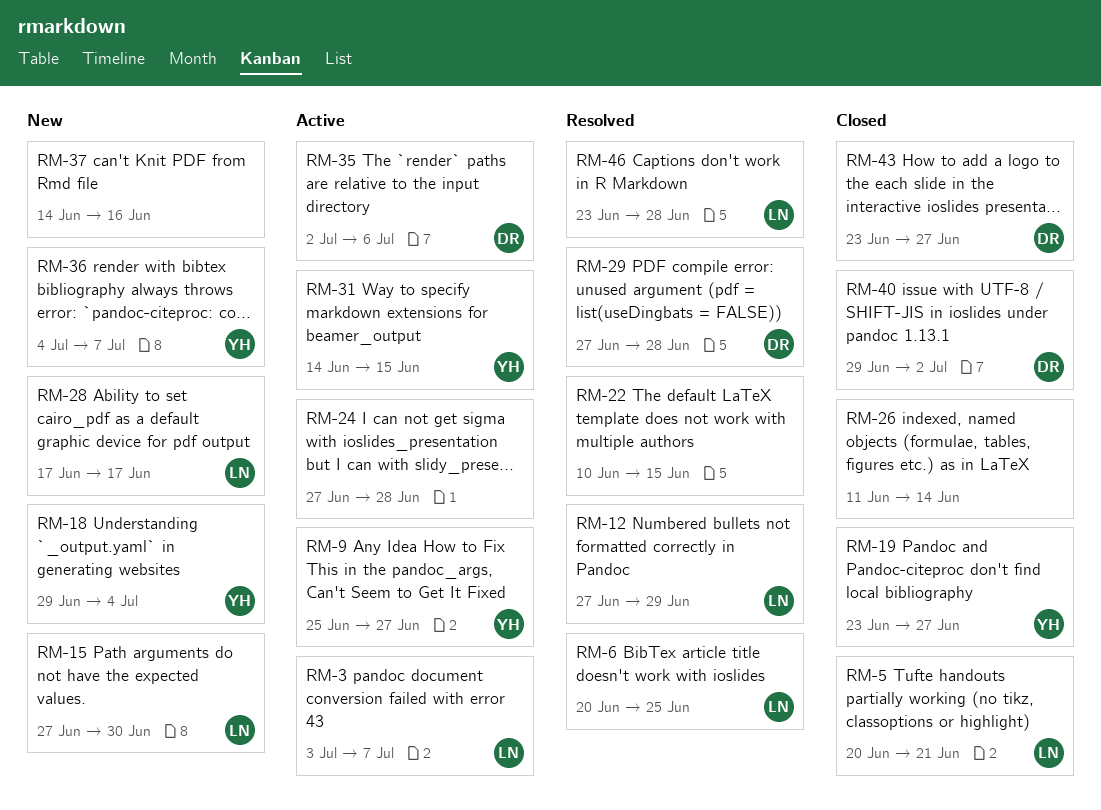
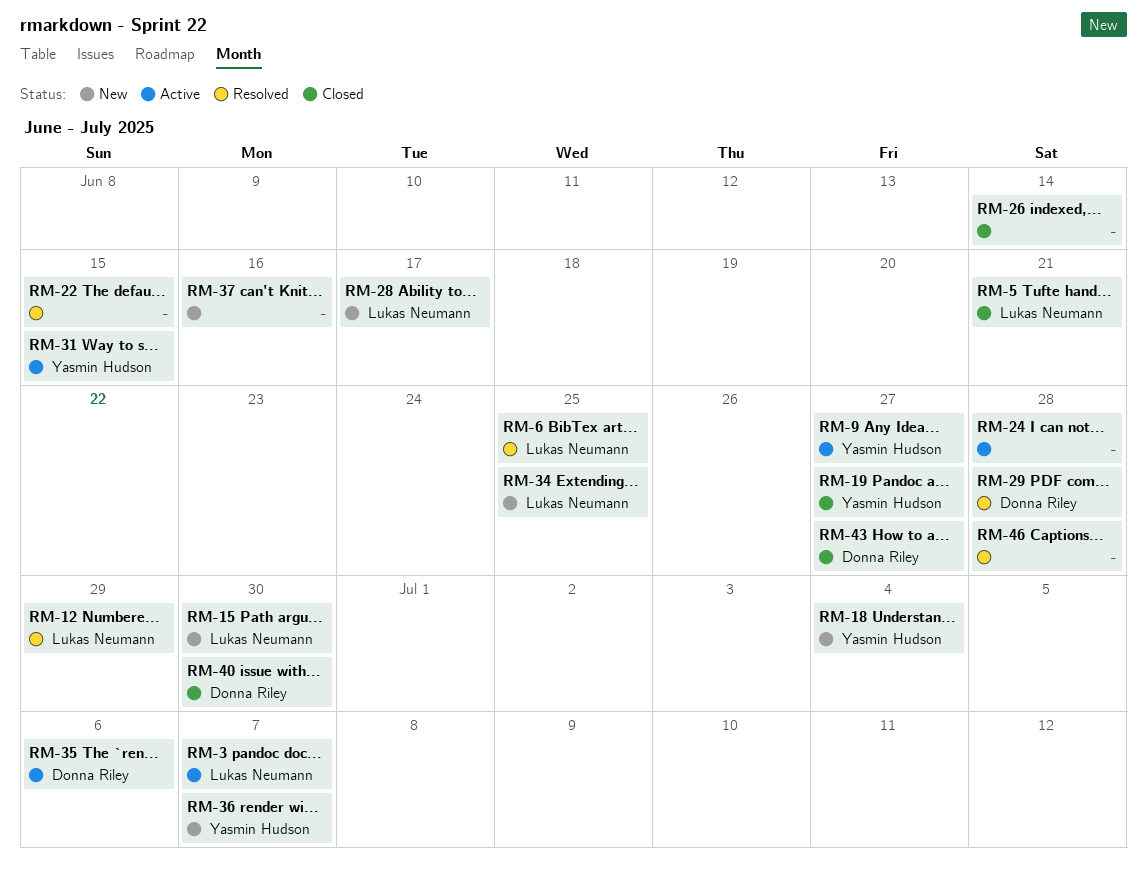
RM-34: none -> present
RM-40, due: Jul 2 -> Jun 30
RM-46, owner: Lukas Neumann -> none

